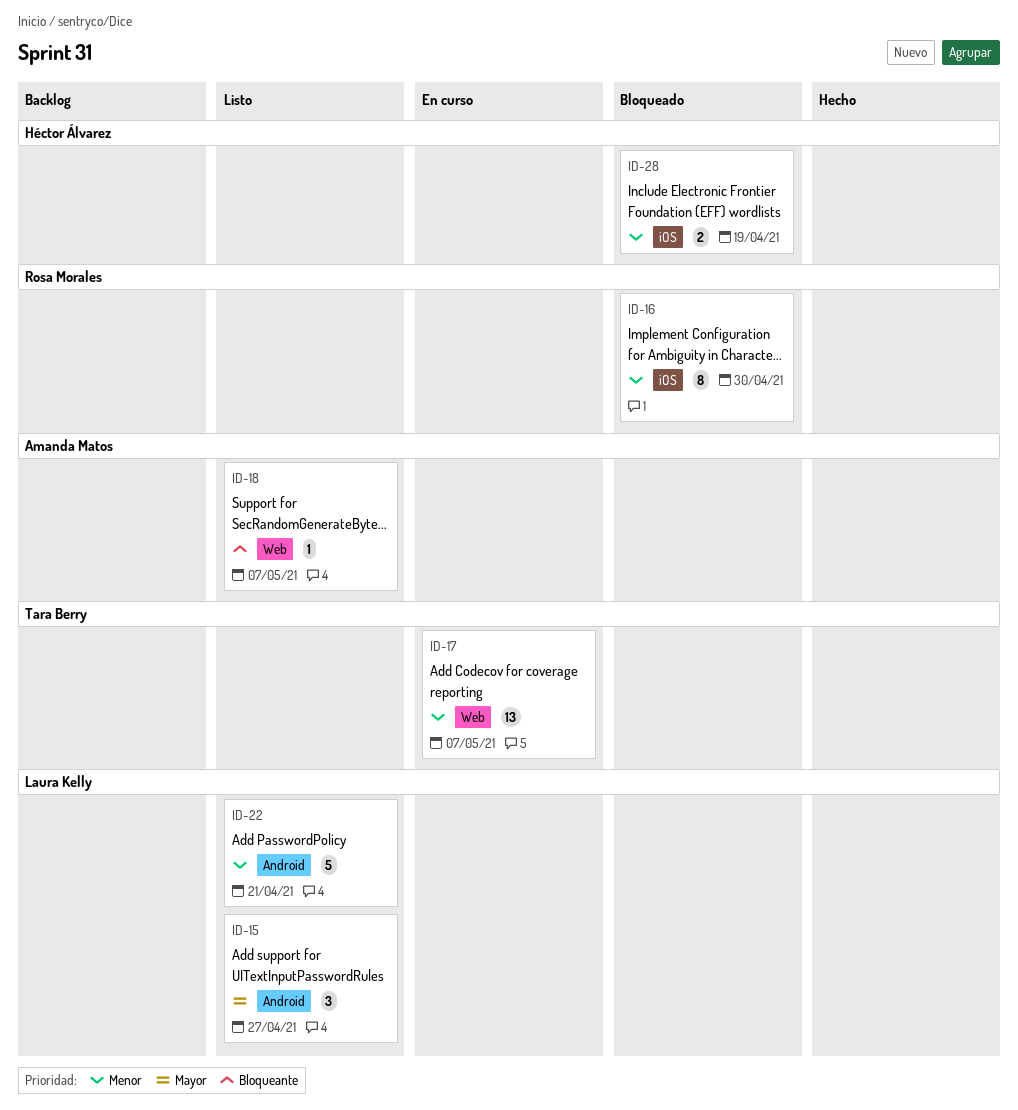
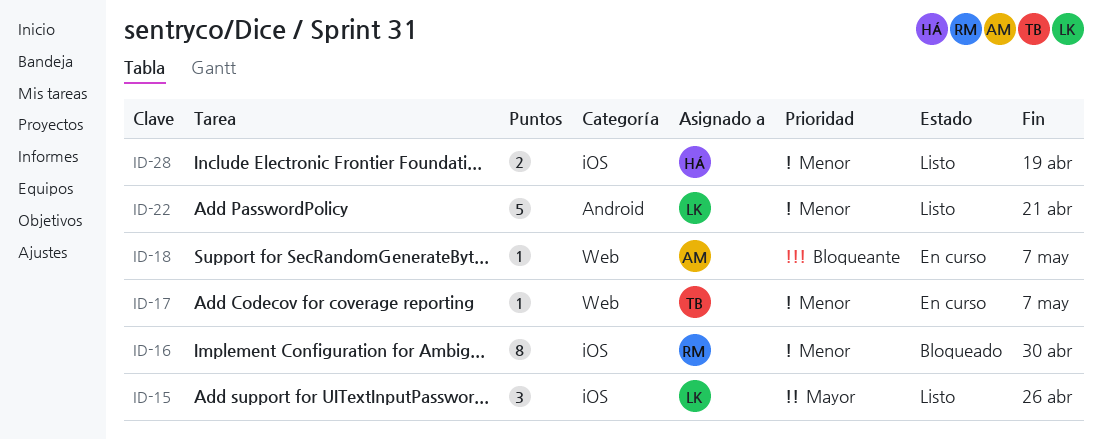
ID-15, label: Android -> iOS
ID-15, due: Apr 27 -> Apr 26
ID-17, estimate: 13 -> 1
ID-18, status: Listo -> En curso
ID-28, status: Bloqueado -> Listo

